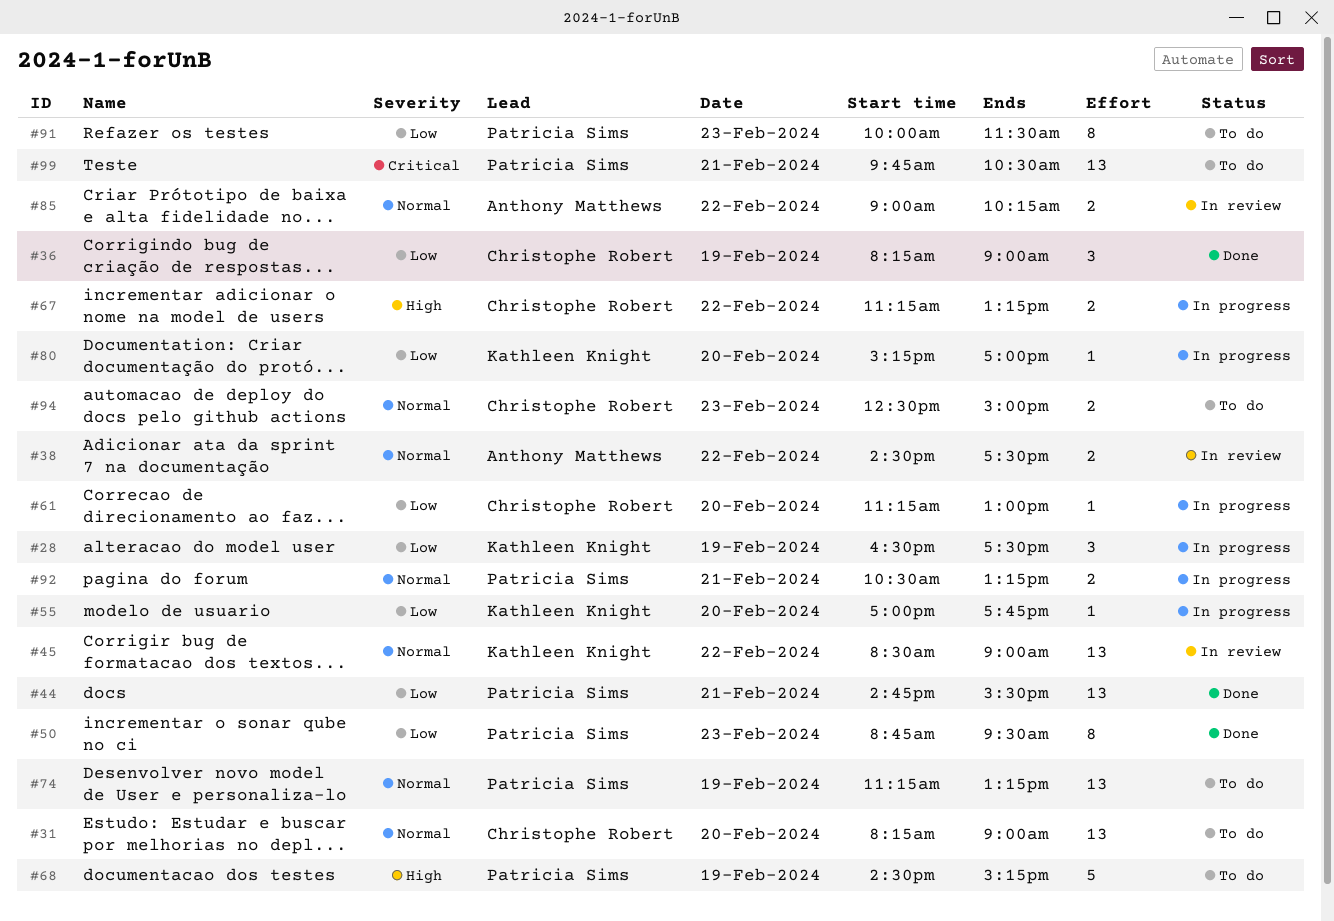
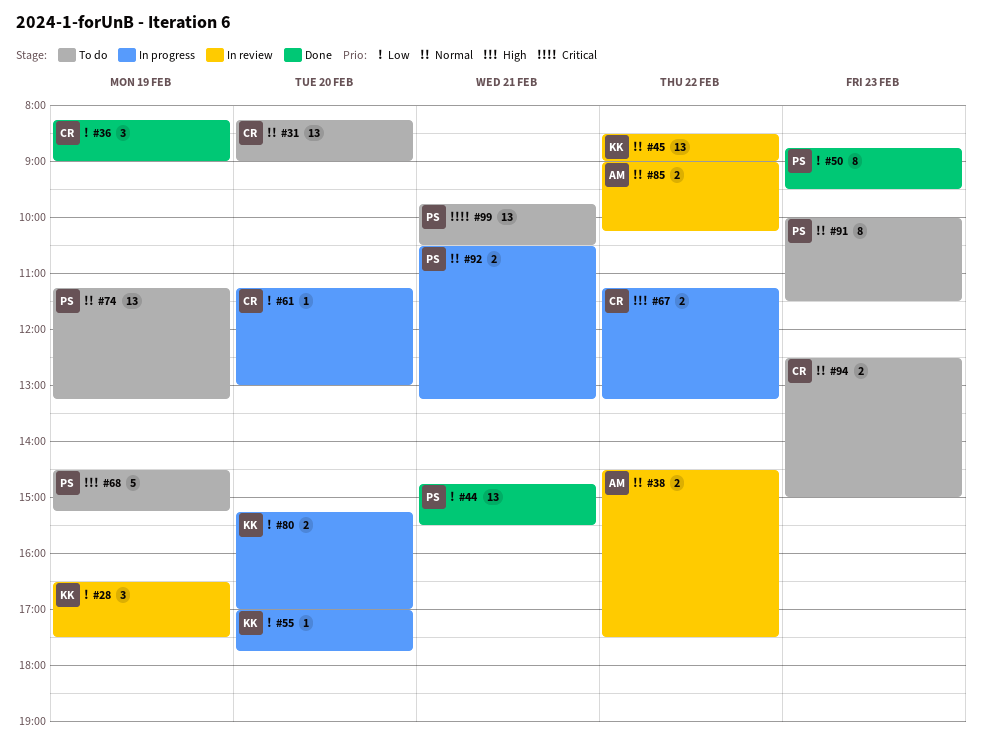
#28, status: In progress -> In review
#80, estimate: 1 -> 2
#91, priority: Low -> Normal

